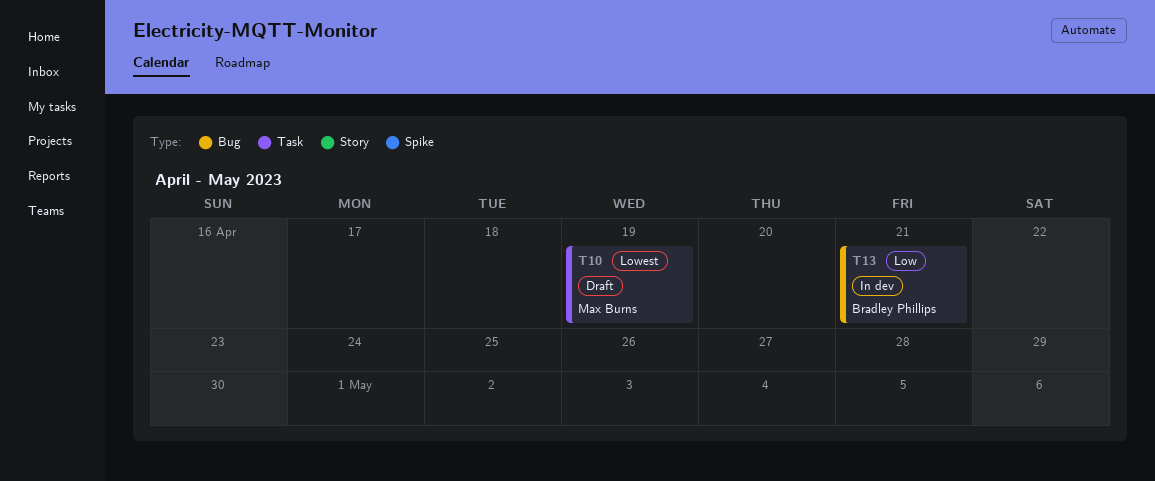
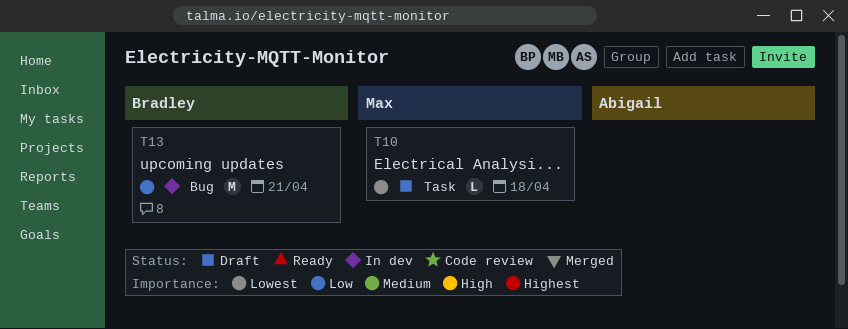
T10, due: Apr 19 -> Apr 18

